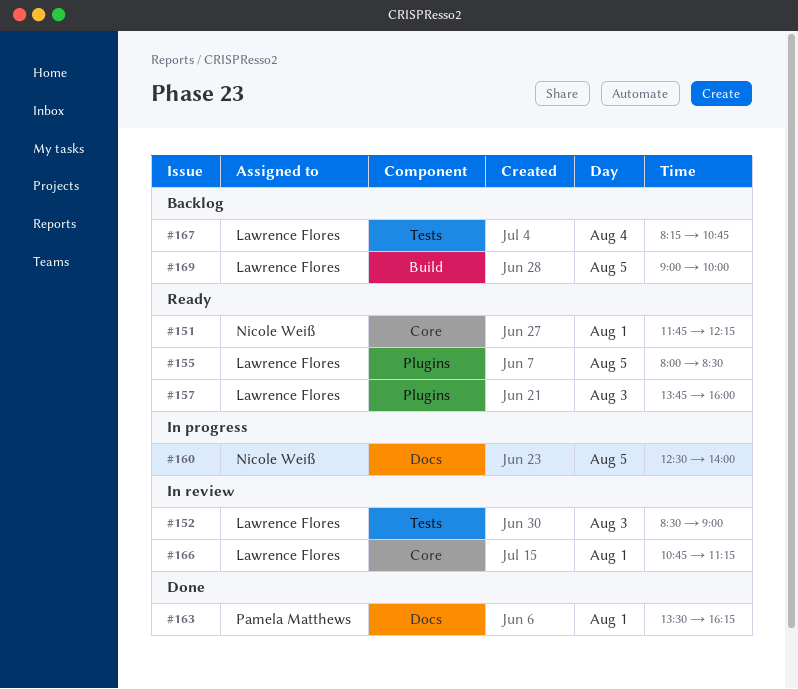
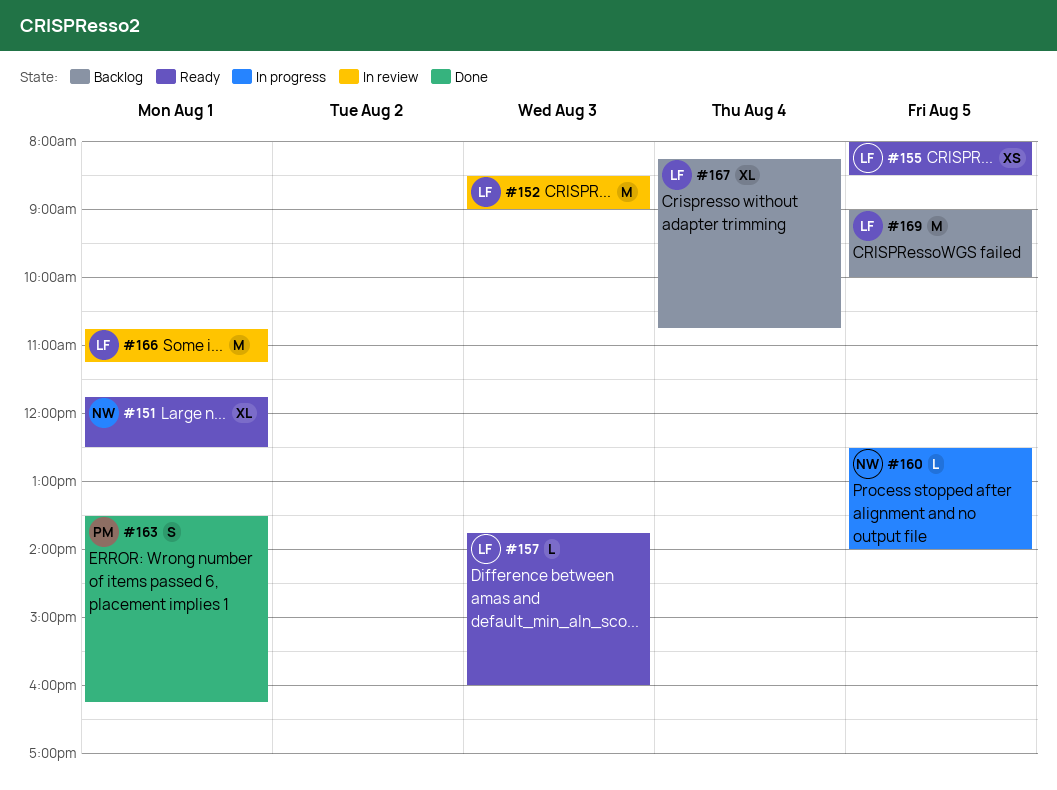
#151, ends: 12:15 -> 12:30

